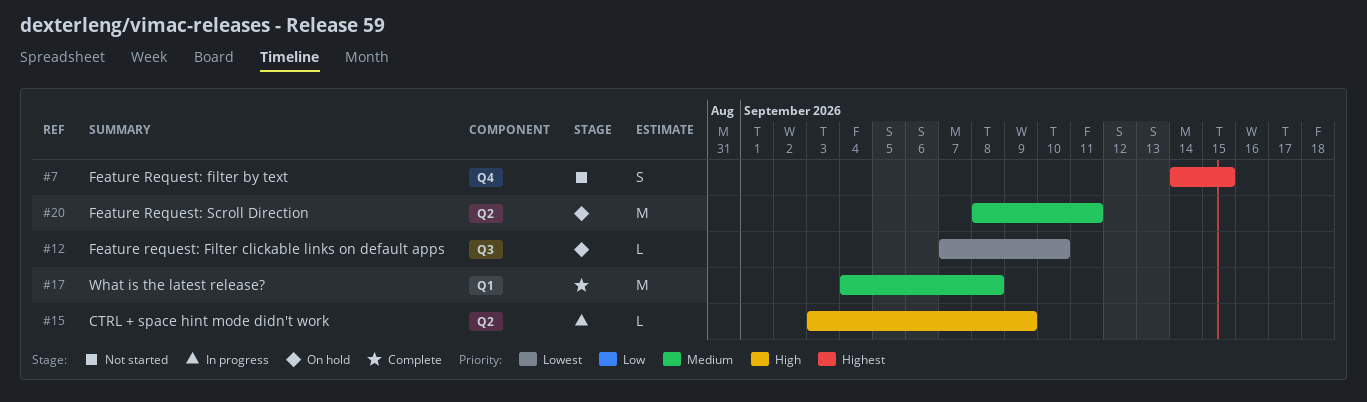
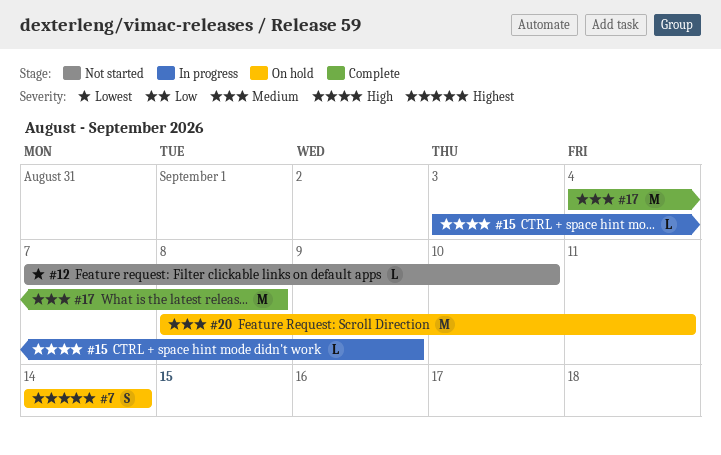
#7, status: Not started -> On hold
#7, due: Sep 15 -> Sep 14
#12, status: On hold -> Not started

